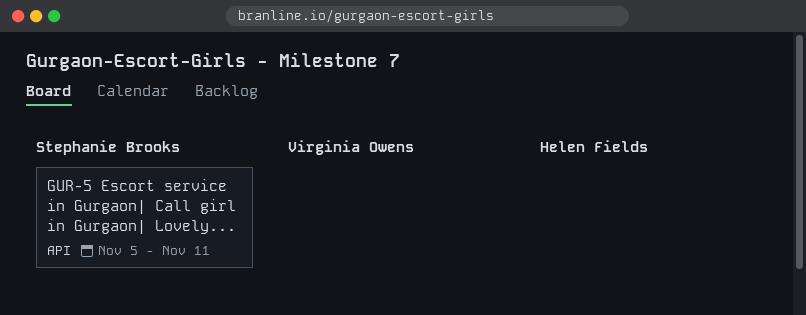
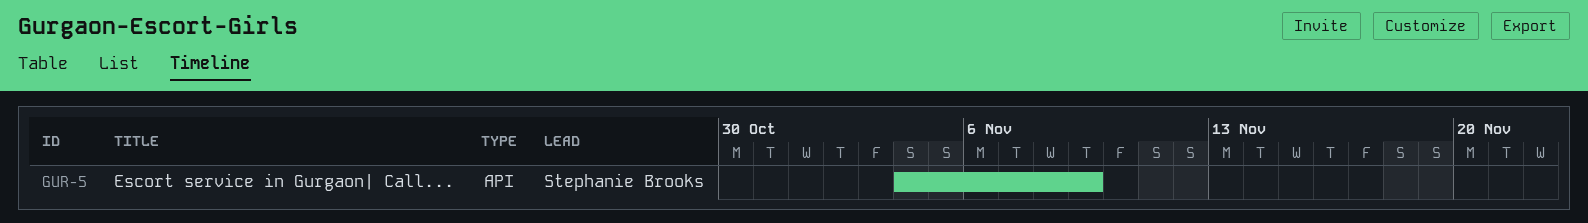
GUR-5, start: Nov 5 -> Nov 4
GUR-5, due: Nov 11 -> Nov 9

